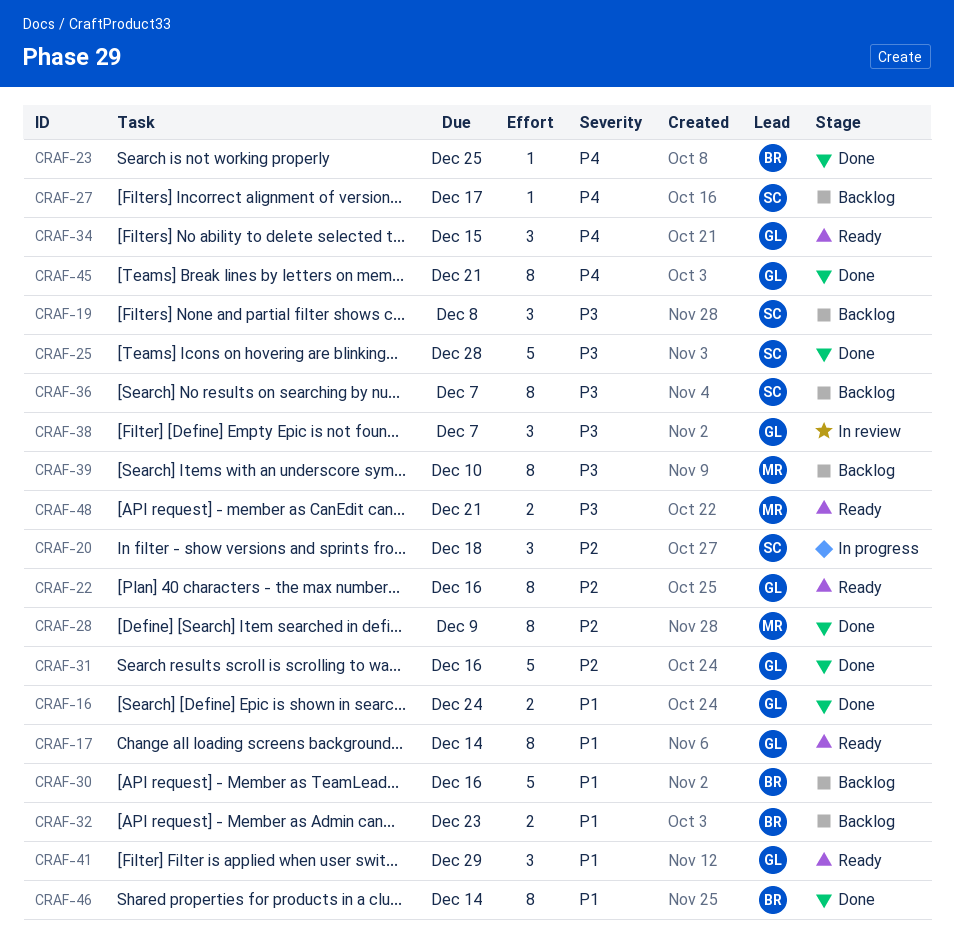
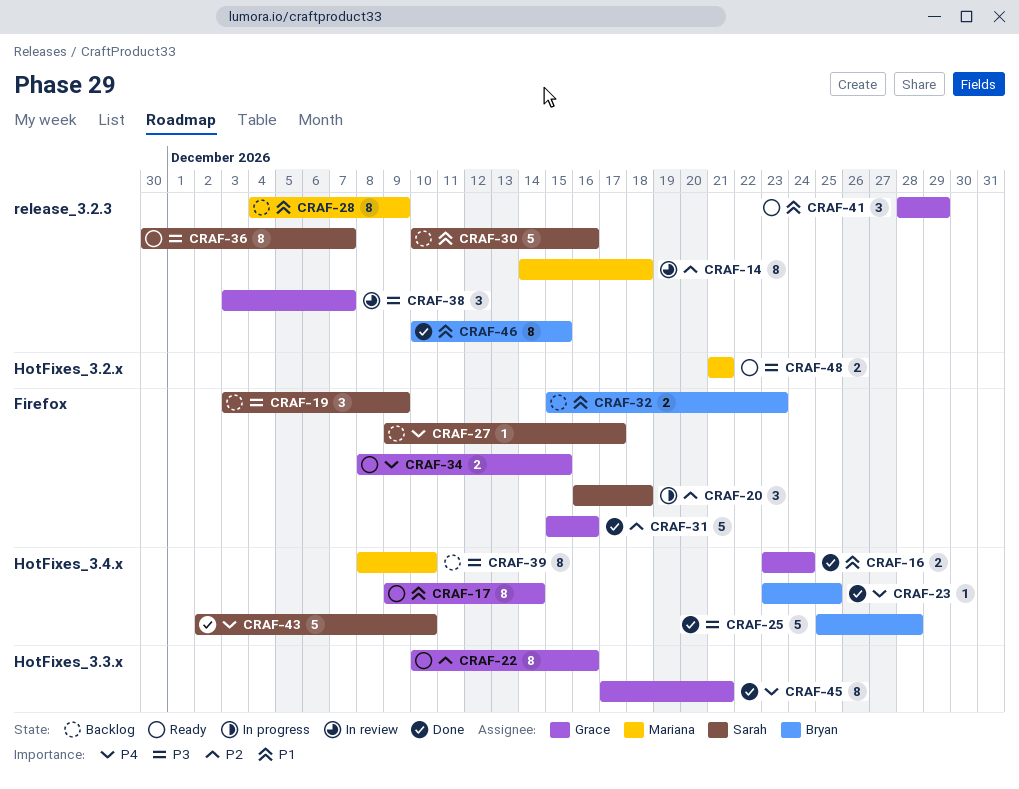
CRAF-14: none -> present
CRAF-19, due: Dec 8 -> Dec 9
CRAF-25, owner: Sarah -> Bryan
CRAF-28, status: Done -> Backlog
CRAF-28, priority: P2 -> P1
CRAF-30, owner: Bryan -> Sarah
CRAF-34, estimate: 3 -> 2
CRAF-36, status: Backlog -> Ready
CRAF-43: none -> present
CRAF-46, due: Dec 14 -> Dec 15

